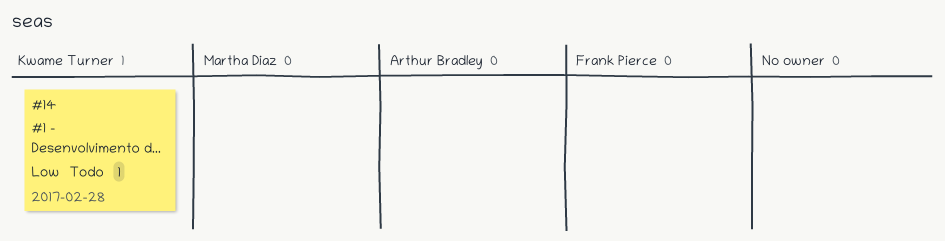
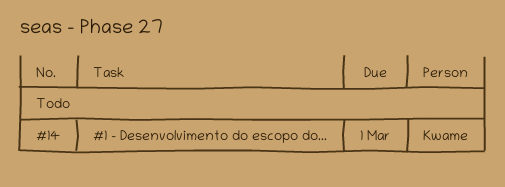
#14, due: Feb 28 -> Mar 1

